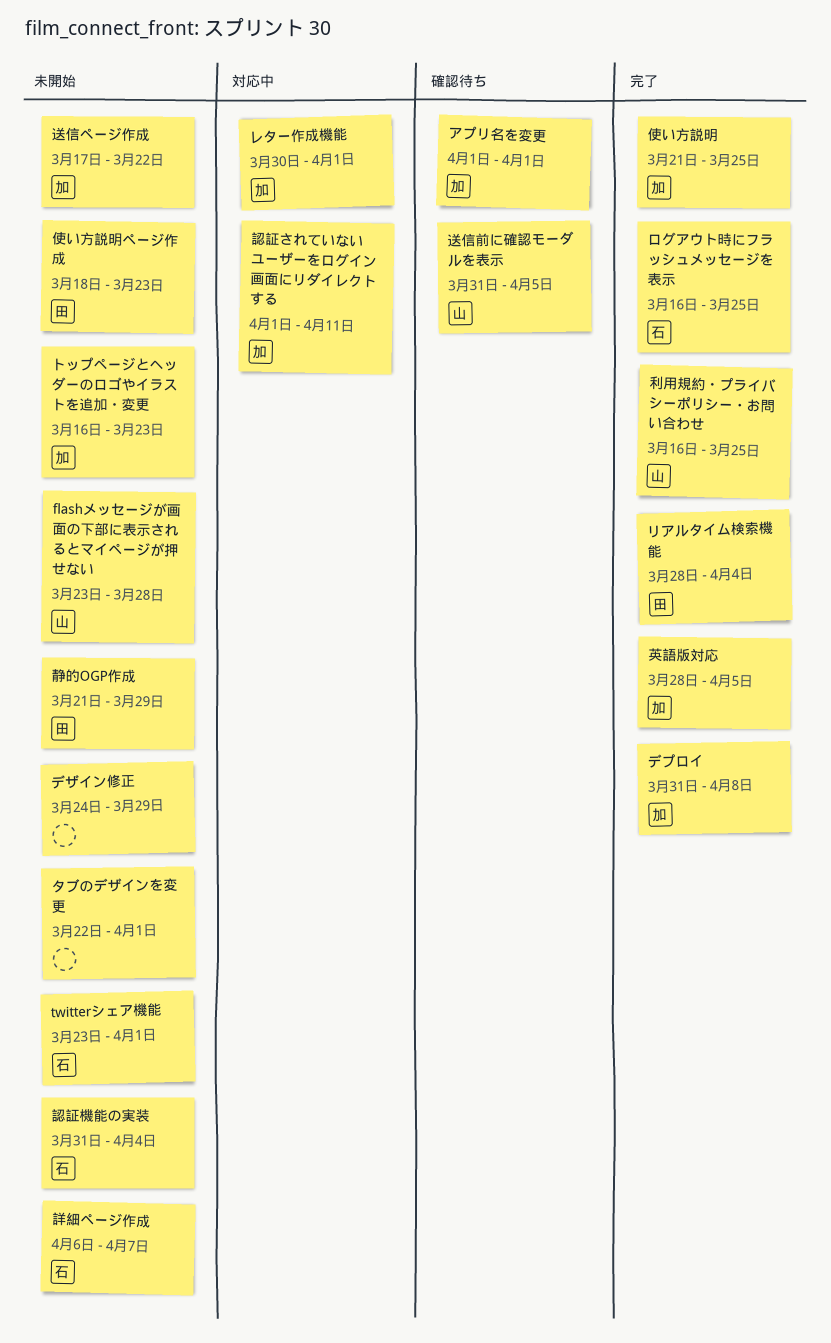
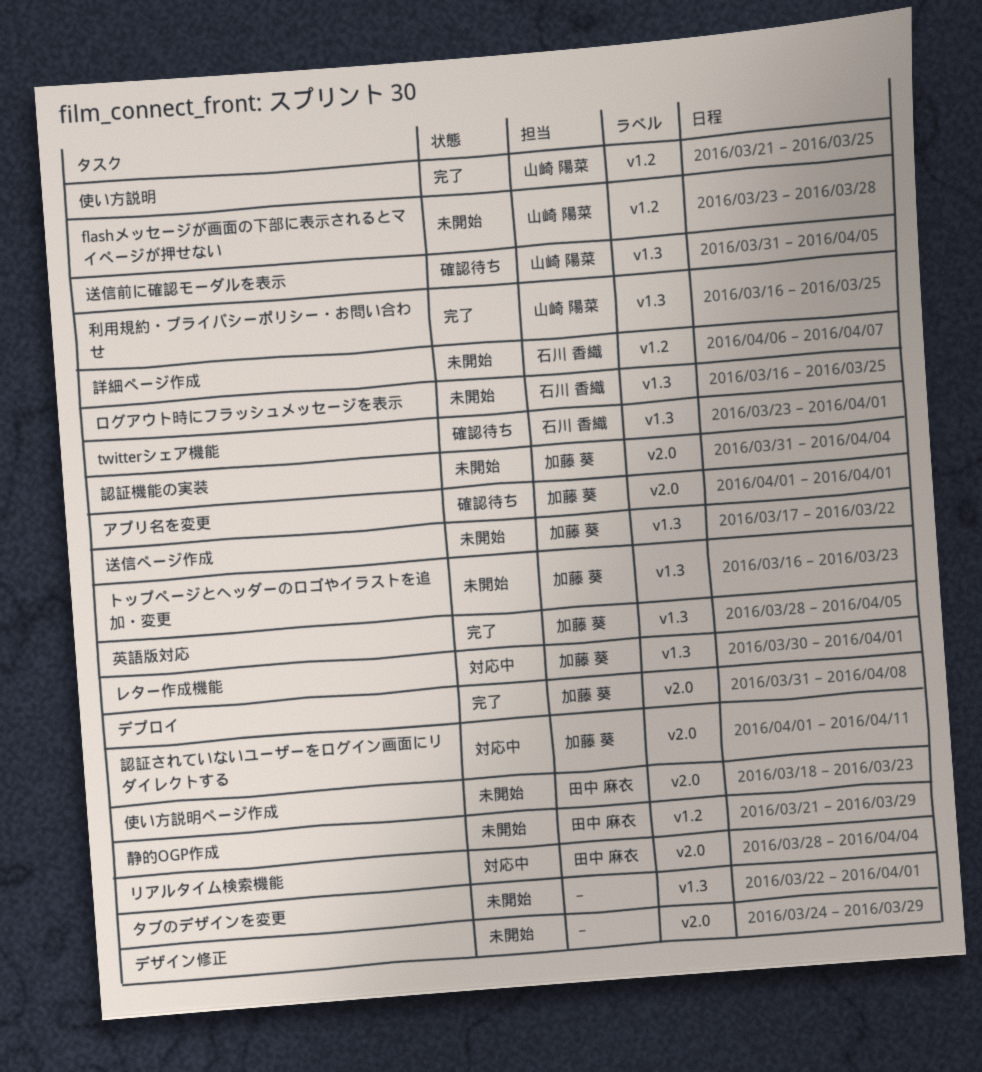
twitterシェア機能, status: 未開始 -> 確認待ち
リアルタイム検索機能, status: 完了 -> 対応中
ログアウト時にフラッシュメッセージを表示, status: 完了 -> 未開始
使い方説明, owner: 加藤 葵 -> 山崎 陽菜
認証機能の実装, owner: 石川 香織 -> 加藤 葵

